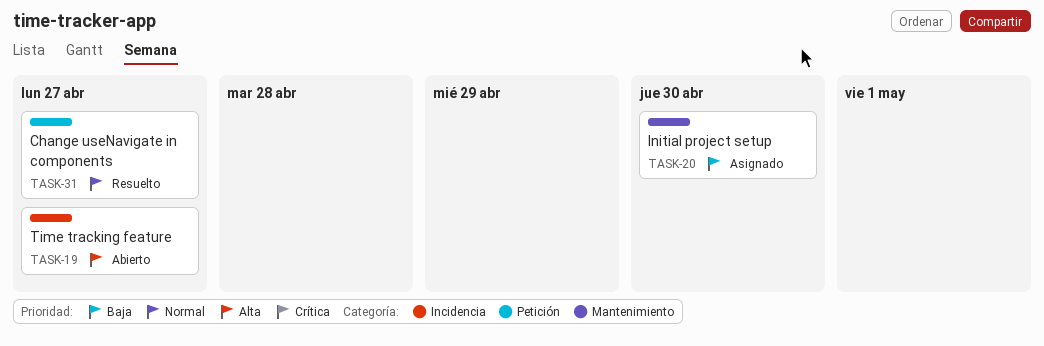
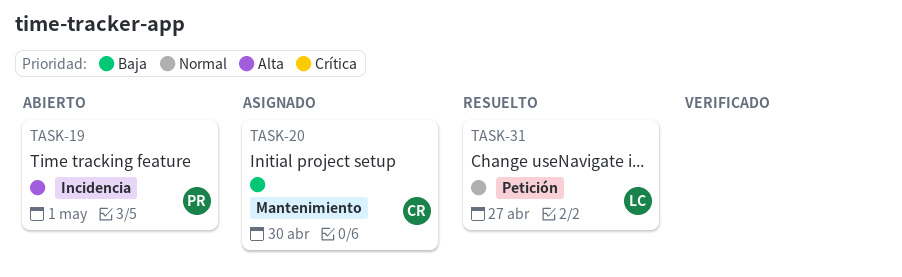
TASK-19, due: Apr 27 -> May 1

